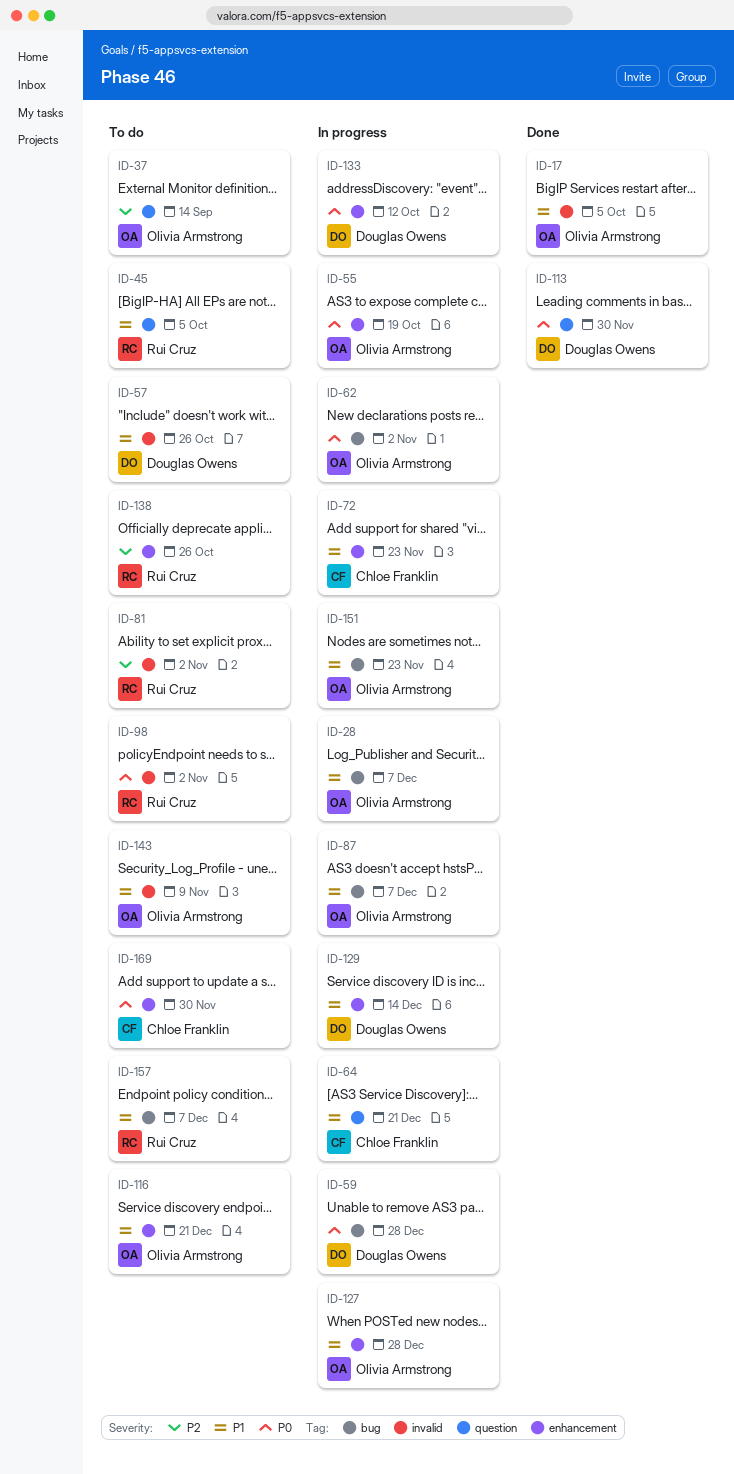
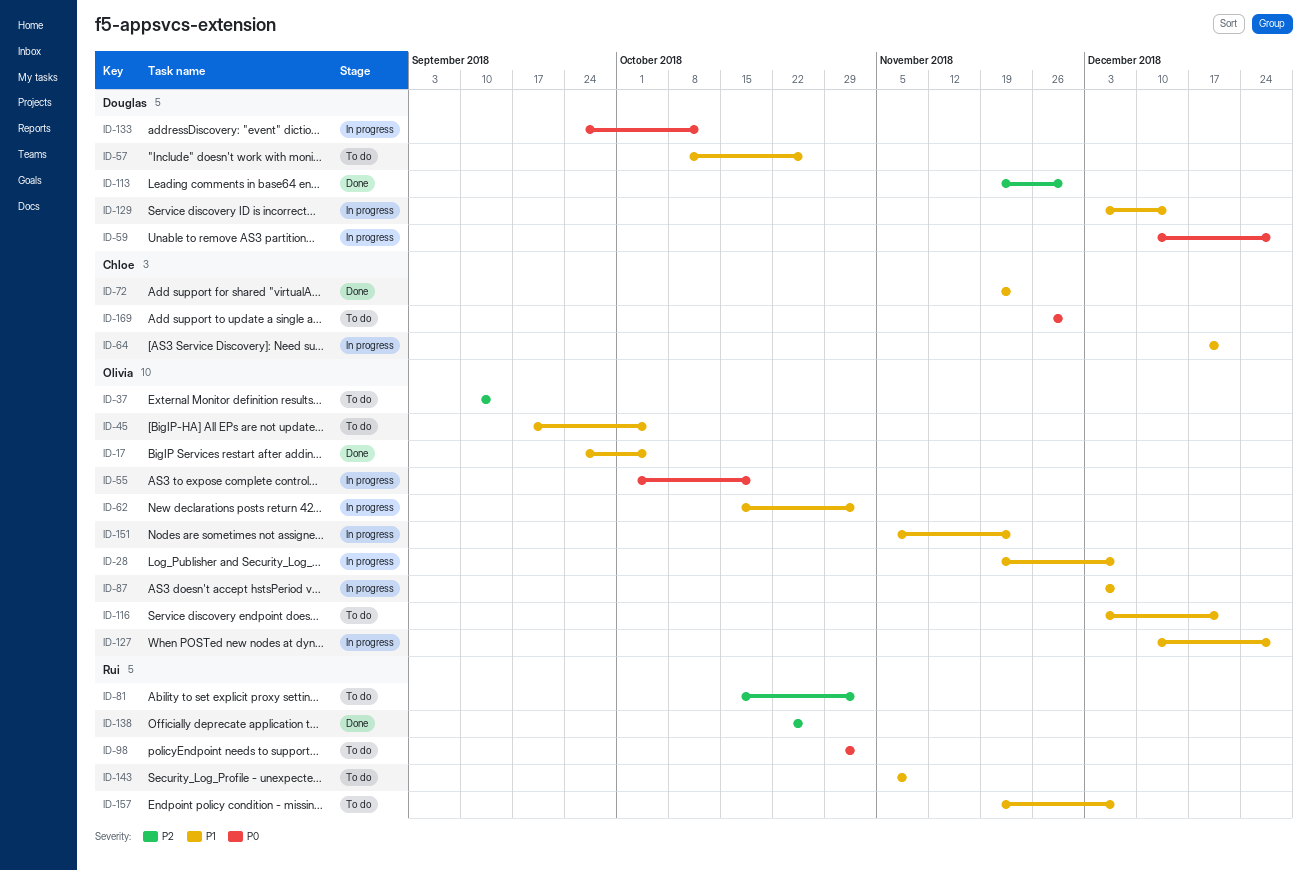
ID-45, owner: Rui Cruz -> Olivia Armstrong
ID-62, priority: P0 -> P1
ID-72, status: In progress -> Done
ID-113, priority: P0 -> P2
ID-138, status: To do -> Done
ID-143, owner: Olivia Armstrong -> Rui Cruz

